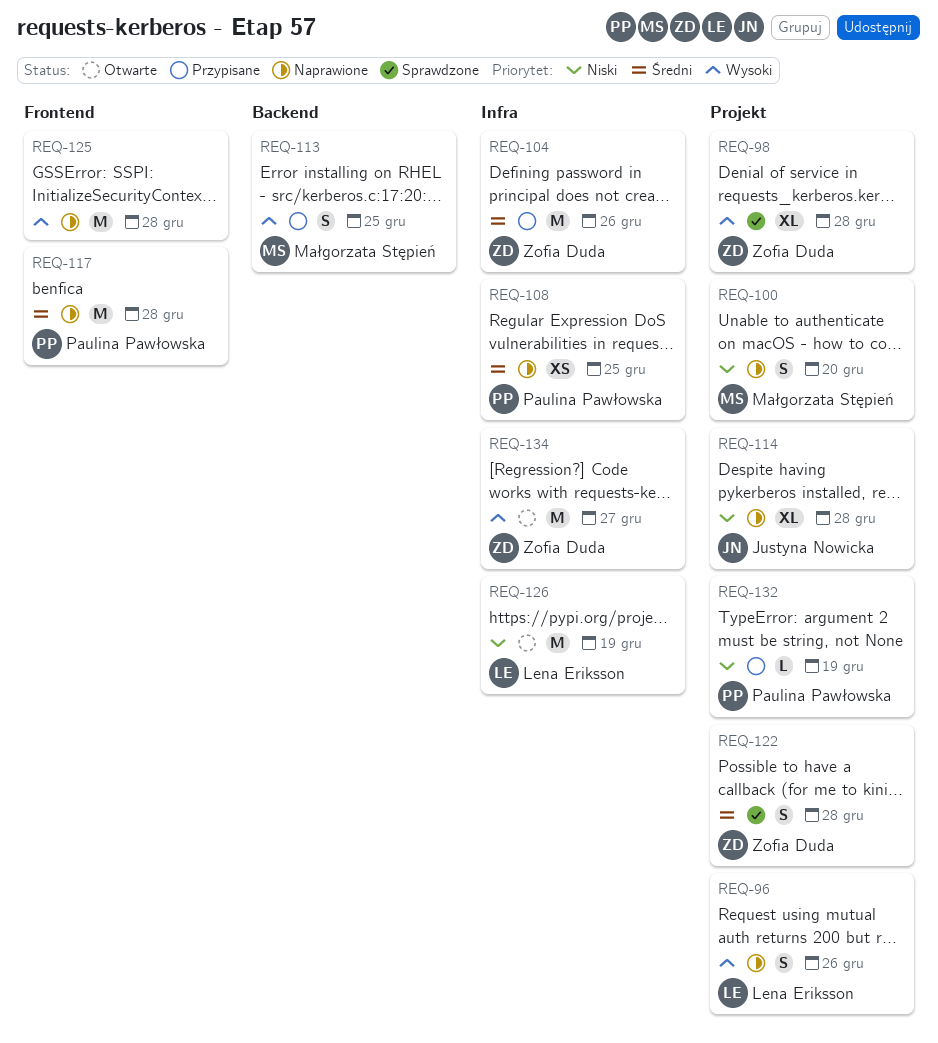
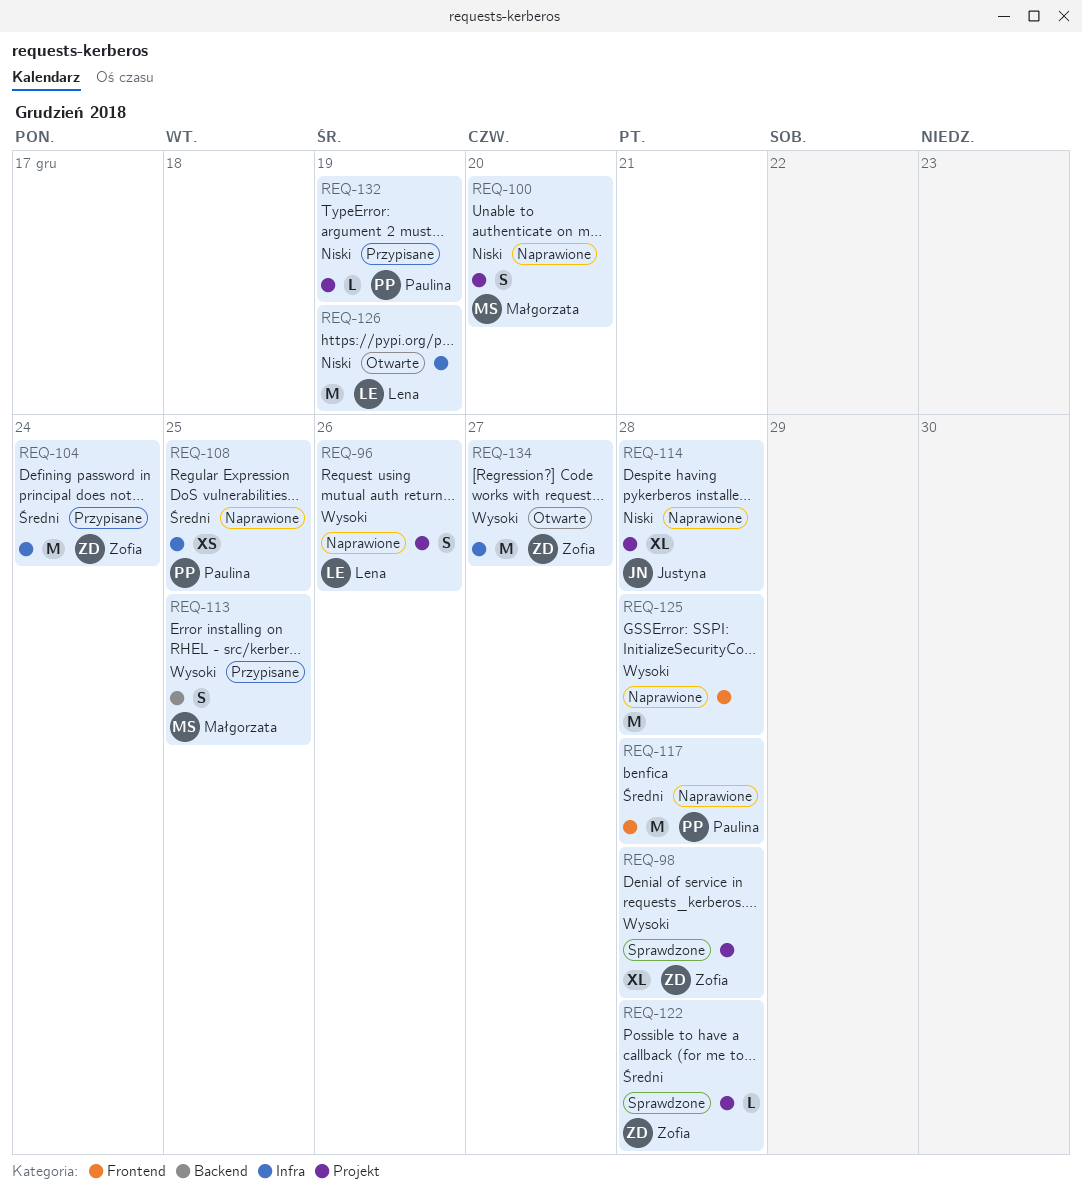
REQ-104, due: Dec 26 -> Dec 24
REQ-122, estimate: S -> L

